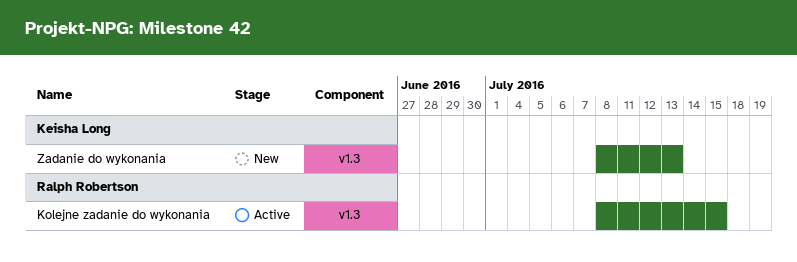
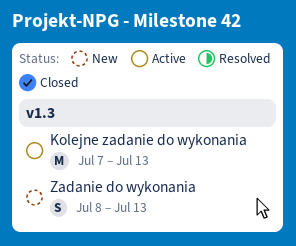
Kolejne zadanie do wykonania, start: Jul 8 -> Jul 7
Kolejne zadanie do wykonania, due: Jul 15 -> Jul 13

